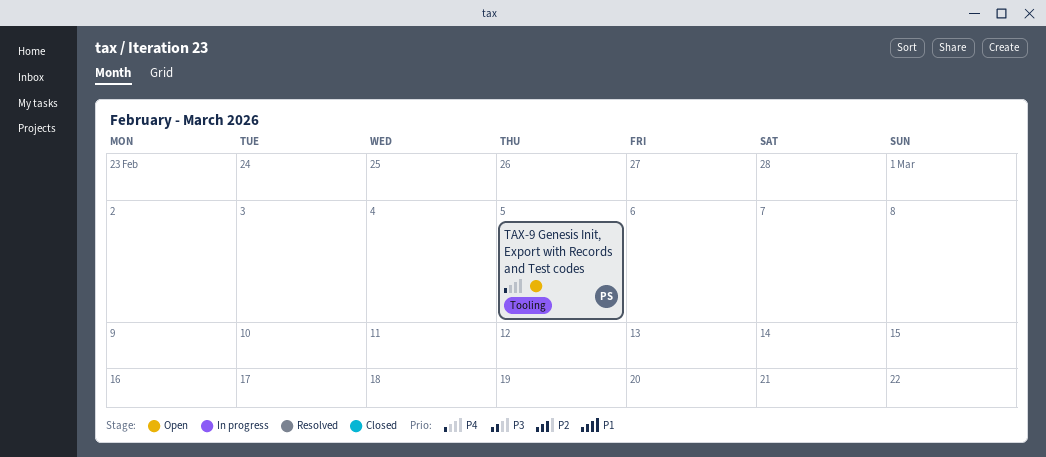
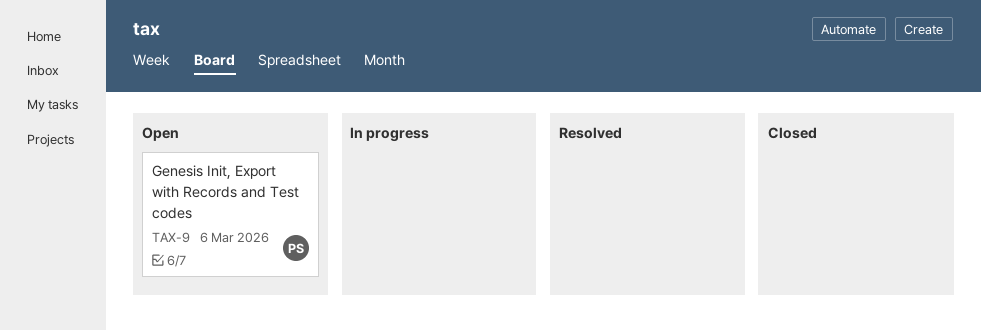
TAX-9, due: Mar 5 -> Mar 6

